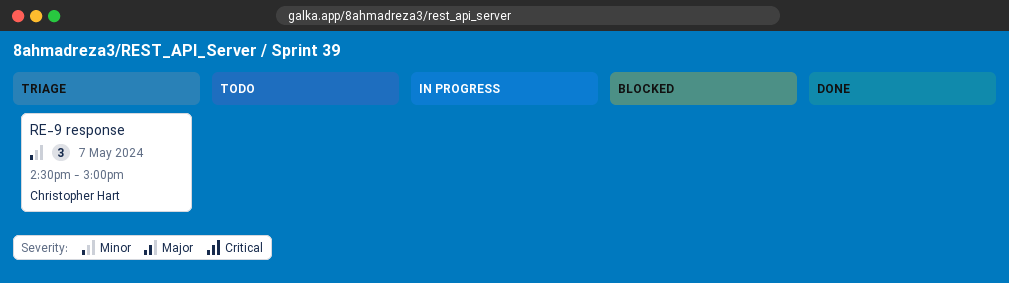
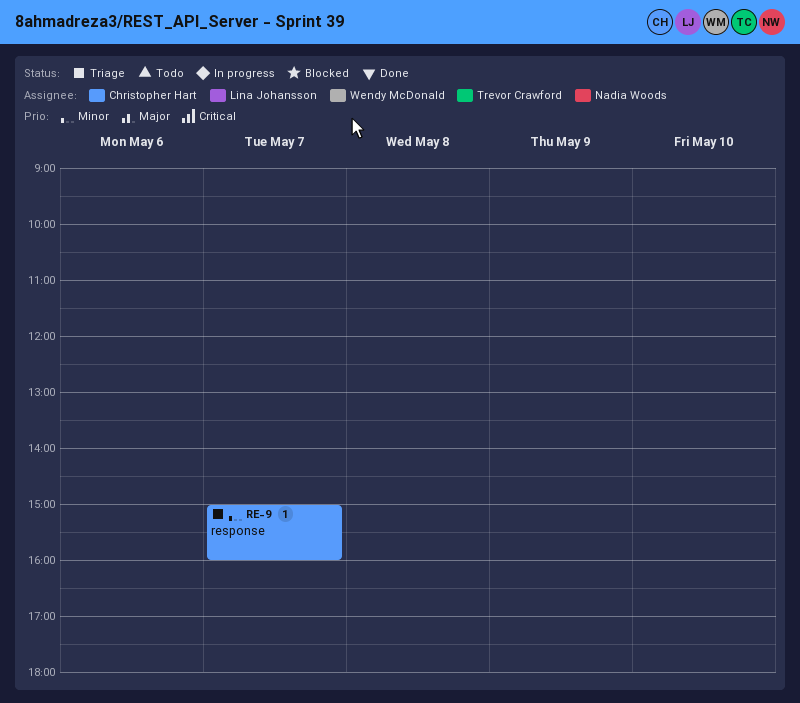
RE-9, estimate: 3 -> 1
RE-9, begins: 14:30 -> 15:00
RE-9, ends: 15:00 -> 16:00

